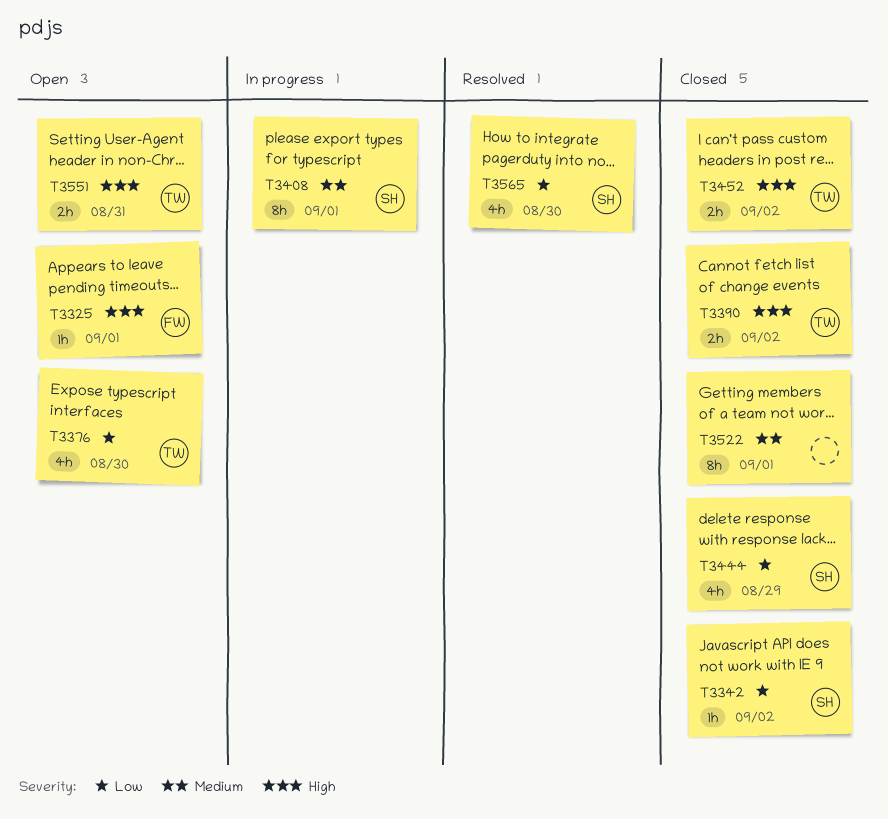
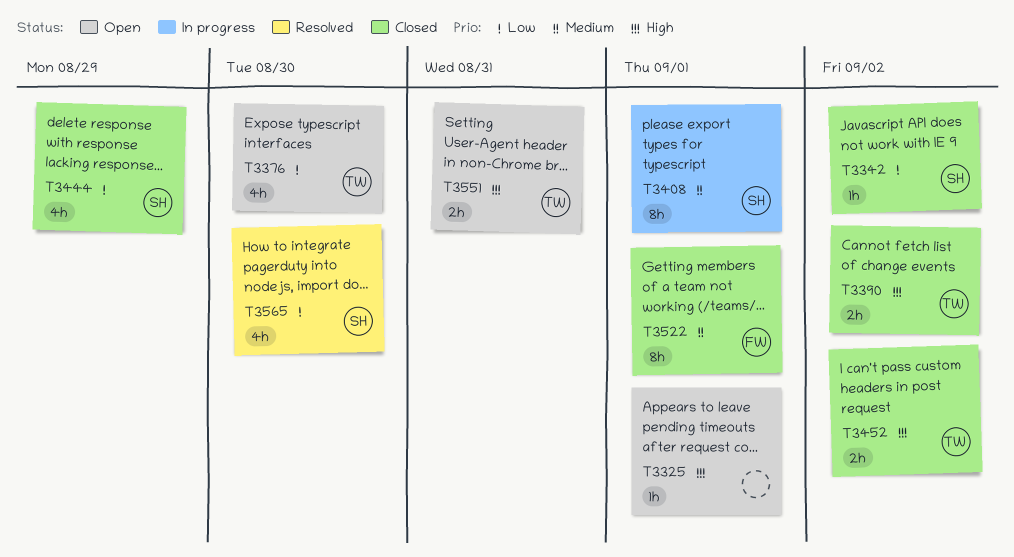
T3325, owner: FW -> none
T3522, owner: none -> FW

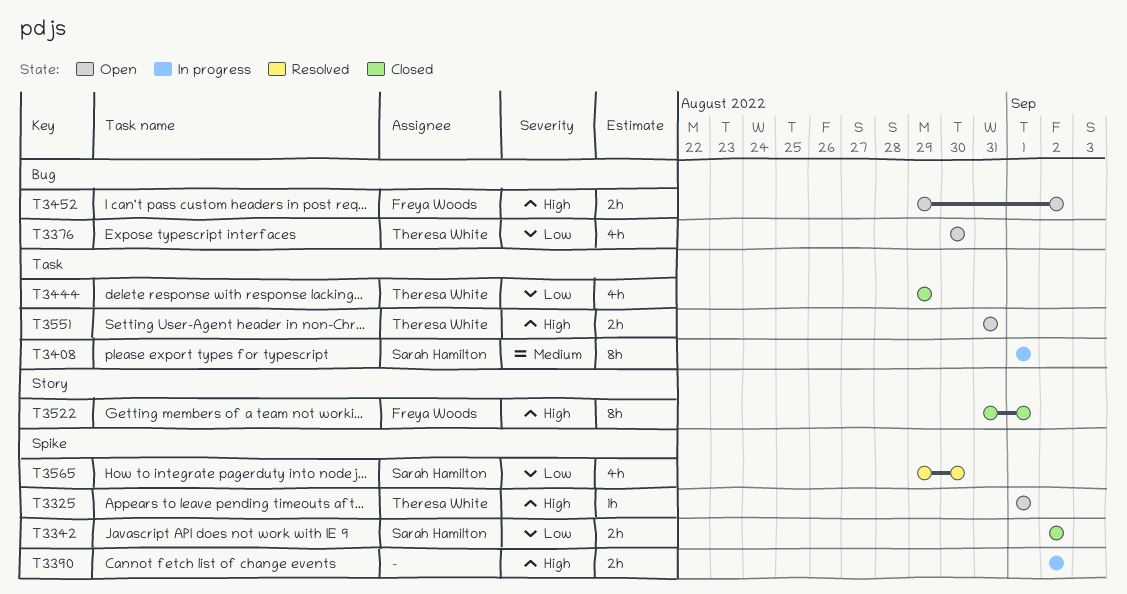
T3325, owner: none -> Theresa White
T3342, estimate: 1h -> 2h
T3390, status: Closed -> In progress
T3390, owner: Theresa White -> none
T3444, owner: Sarah Hamilton -> Theresa White
T3452, status: Closed -> Open
T3452, owner: Theresa White -> Freya Woods
T3522, priority: Medium -> High

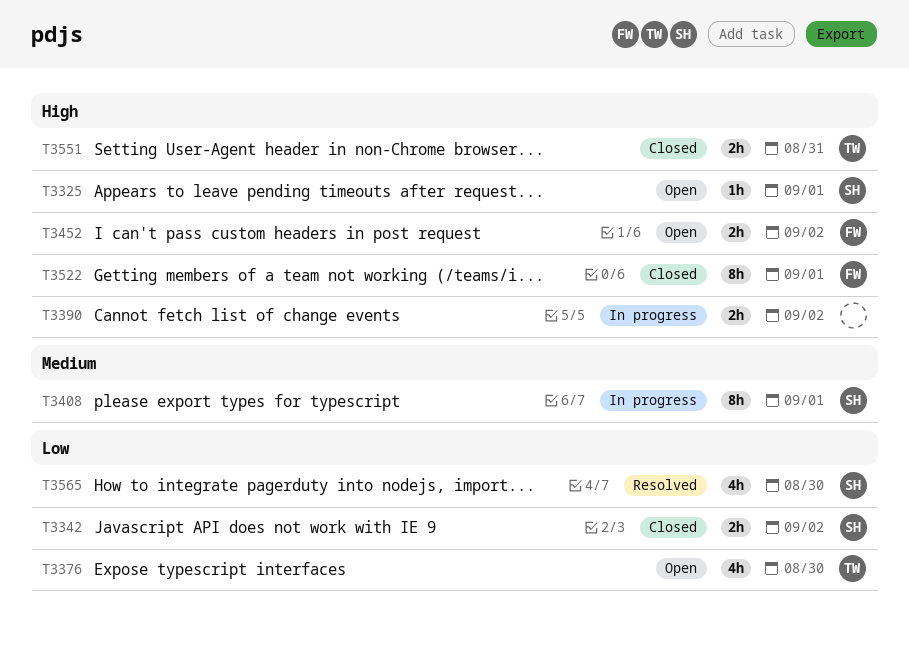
T3325, owner: Theresa White -> Sarah Hamilton
T3444: present -> none
T3551, status: Open -> Closed

